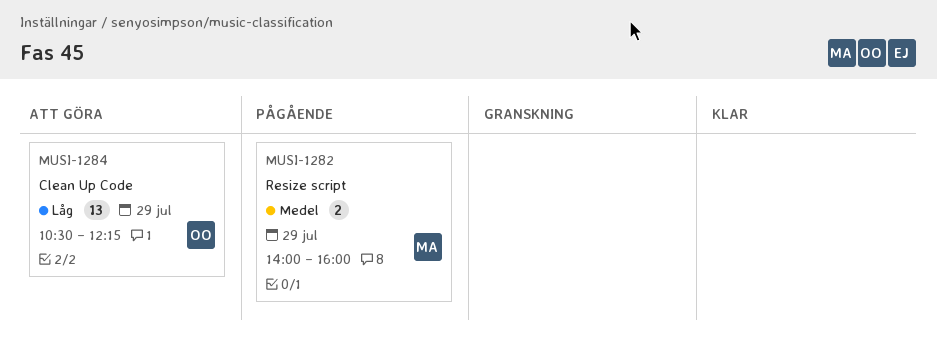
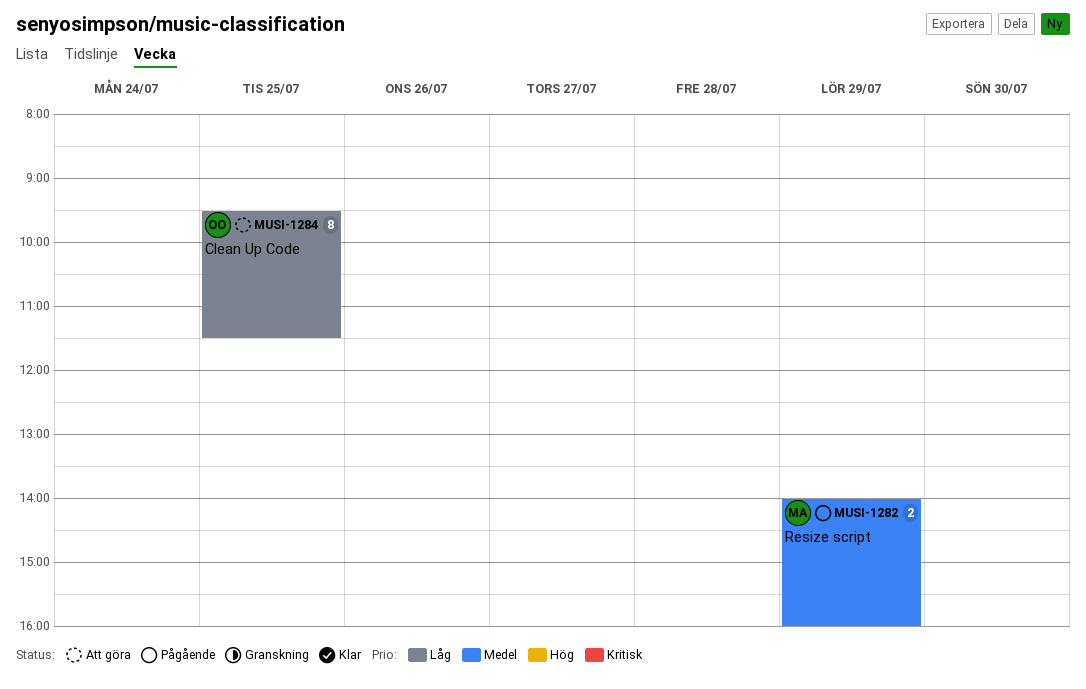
MUSI-1284, estimate: 13 -> 8
MUSI-1284, day: Jul 29 -> Jul 25
MUSI-1284, begins: 10:30 -> 09:30
MUSI-1284, ends: 12:15 -> 11:30

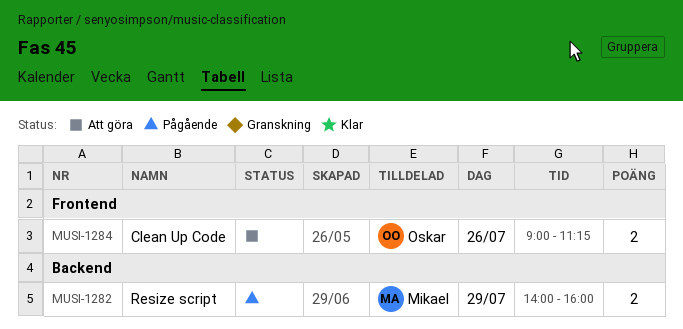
MUSI-1284, estimate: 8 -> 2
MUSI-1284, day: Jul 25 -> Jul 26
MUSI-1284, begins: 09:30 -> 09:00
MUSI-1284, ends: 11:30 -> 11:15

